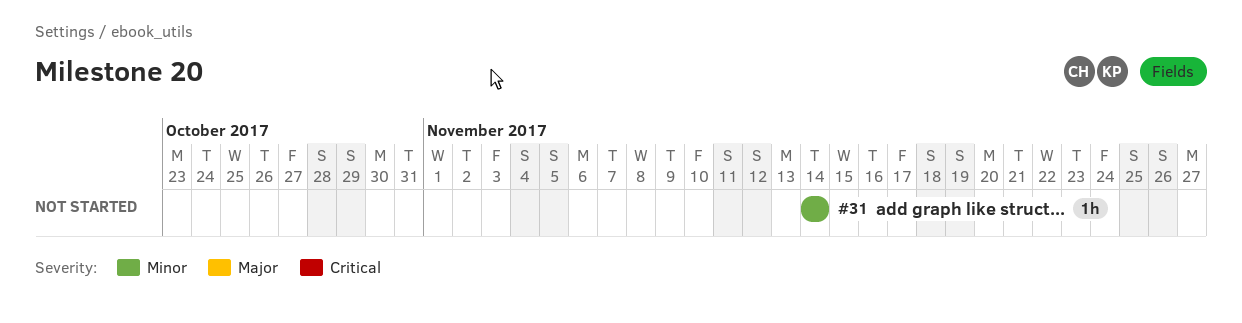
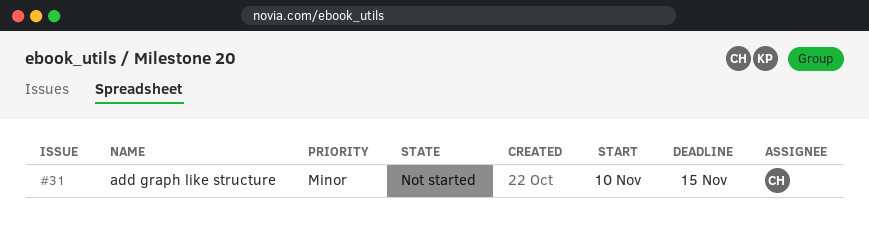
#31, start: Nov 14 -> Nov 10
#31, due: Nov 14 -> Nov 15

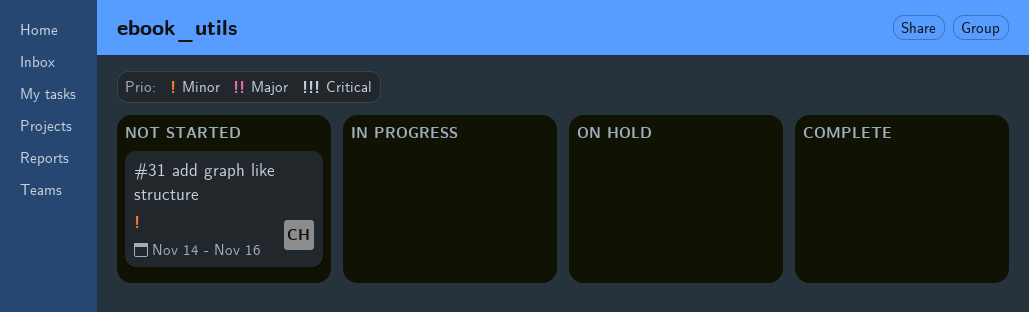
#31, start: Nov 10 -> Nov 14
#31, due: Nov 15 -> Nov 16

